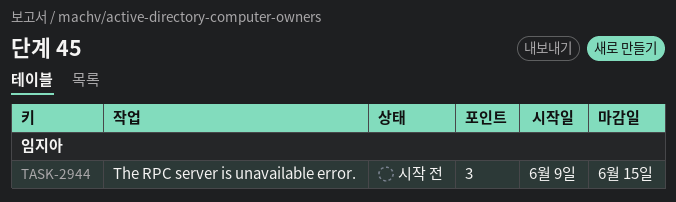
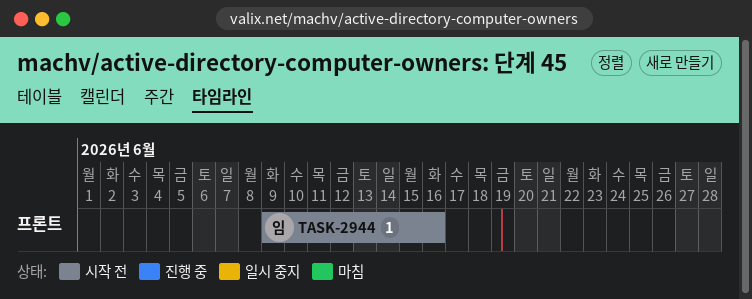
TASK-2944, estimate: 3 -> 1
TASK-2944, due: Jun 15 -> Jun 16

